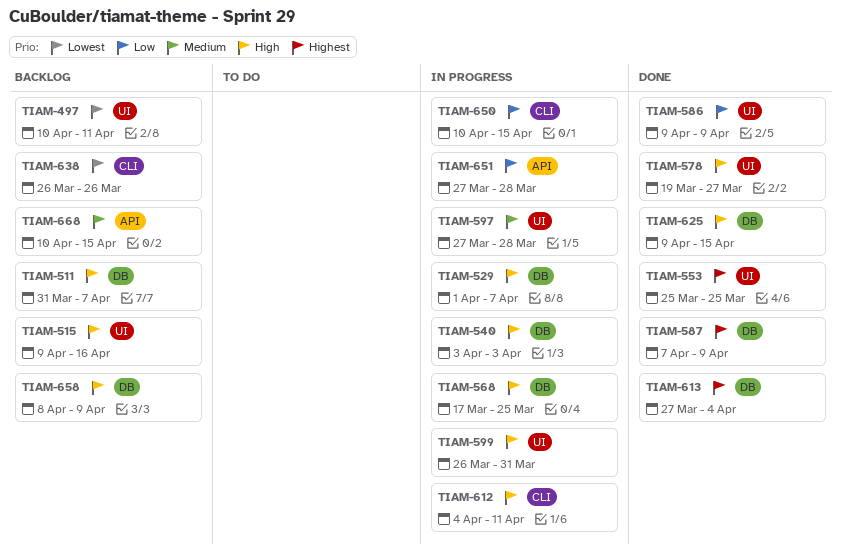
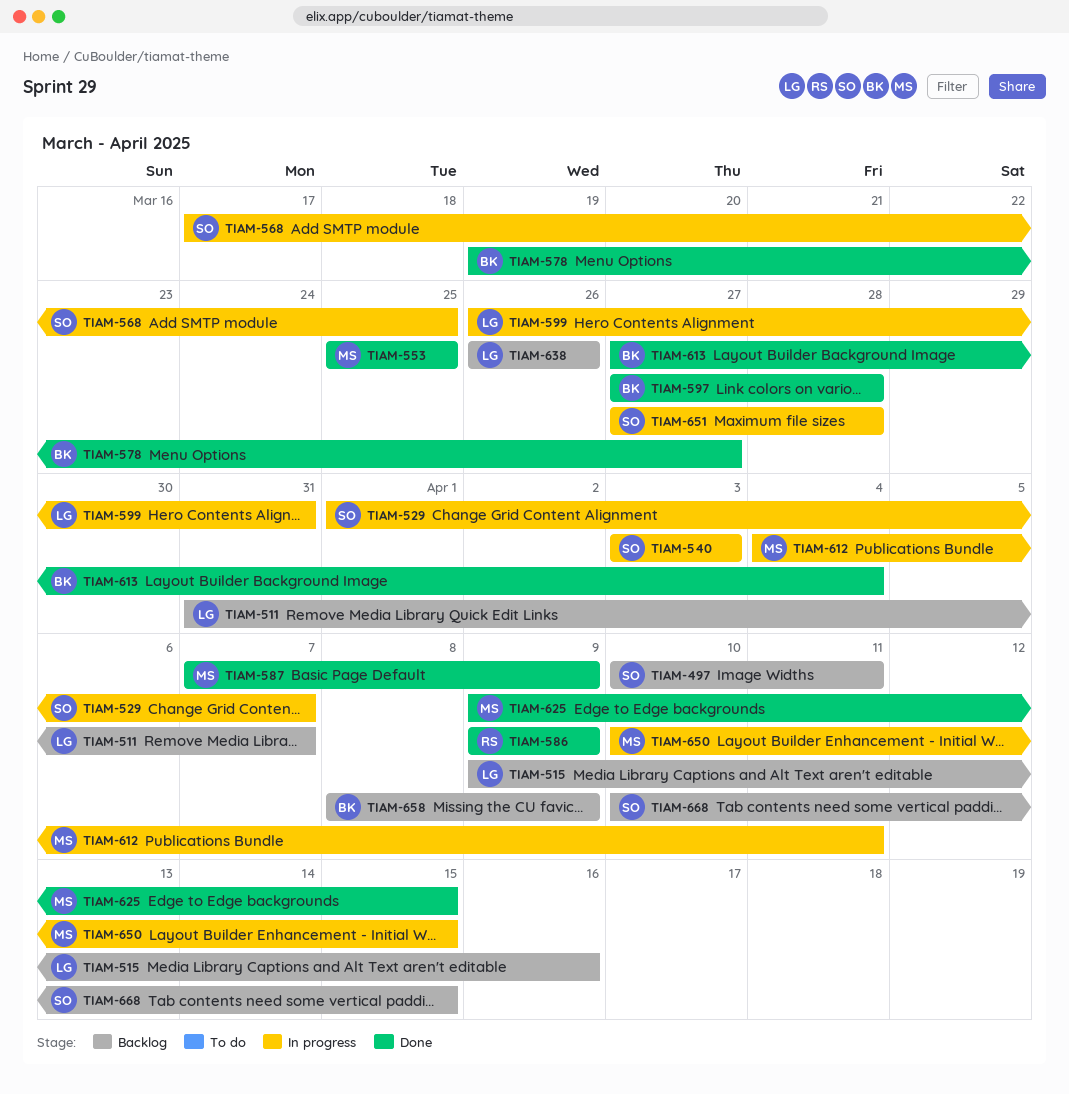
TIAM-597, status: In progress -> Done

